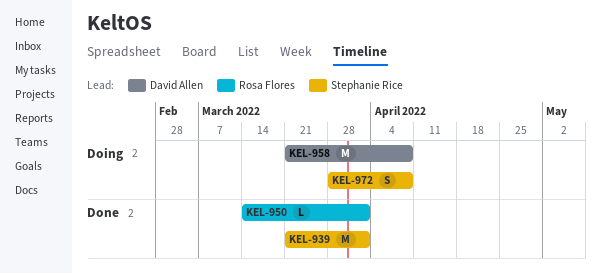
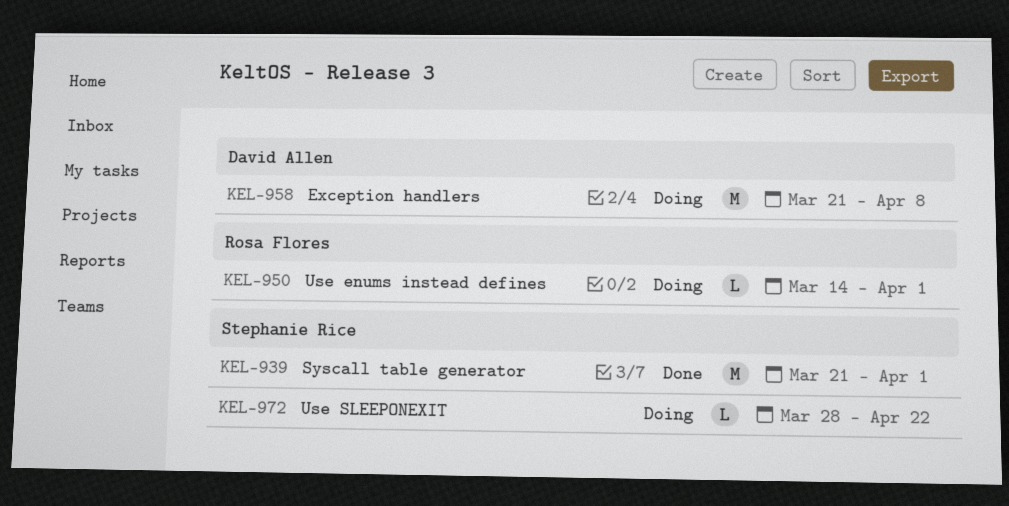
KEL-950, status: Done -> Doing
KEL-972, estimate: S -> L
KEL-972, due: Apr 8 -> Apr 22

